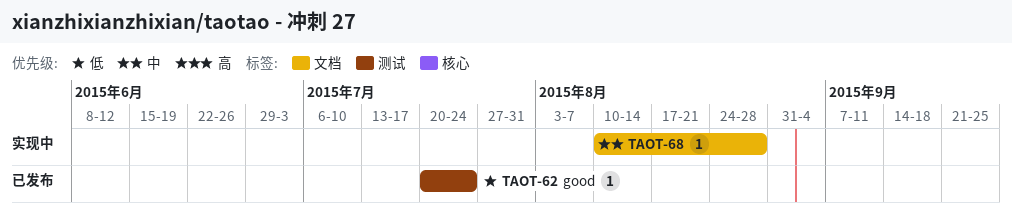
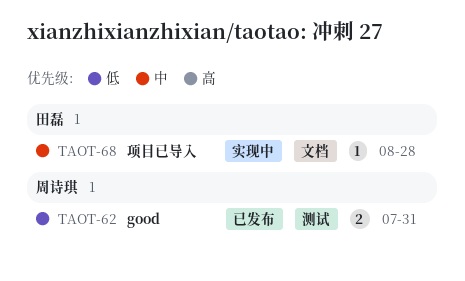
TAOT-62, estimate: 1 -> 2
TAOT-62, due: Jul 24 -> Jul 31

